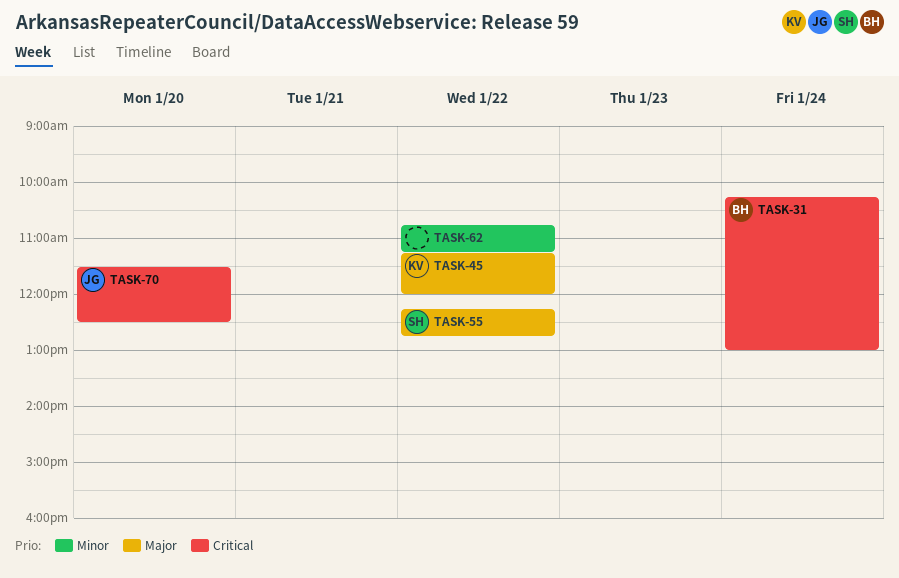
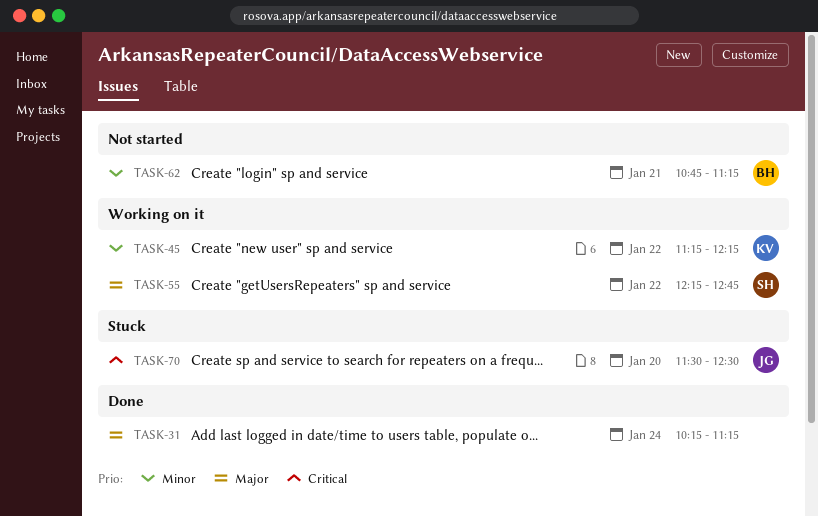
TASK-31, owner: BH -> none
TASK-31, priority: Critical -> Major
TASK-31, ends: 13:00 -> 11:15
TASK-45, priority: Major -> Minor
TASK-45, ends: 12:00 -> 12:15
TASK-62, owner: none -> BH
TASK-62, day: Jan 22 -> Jan 21

